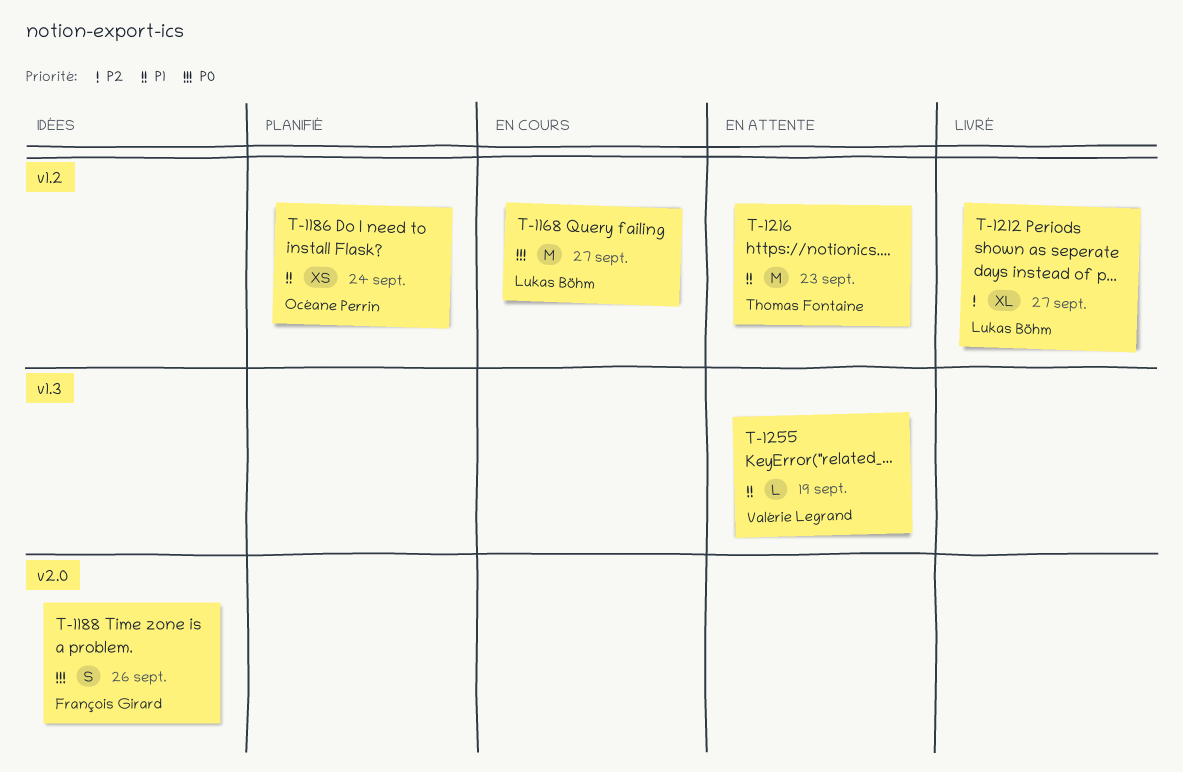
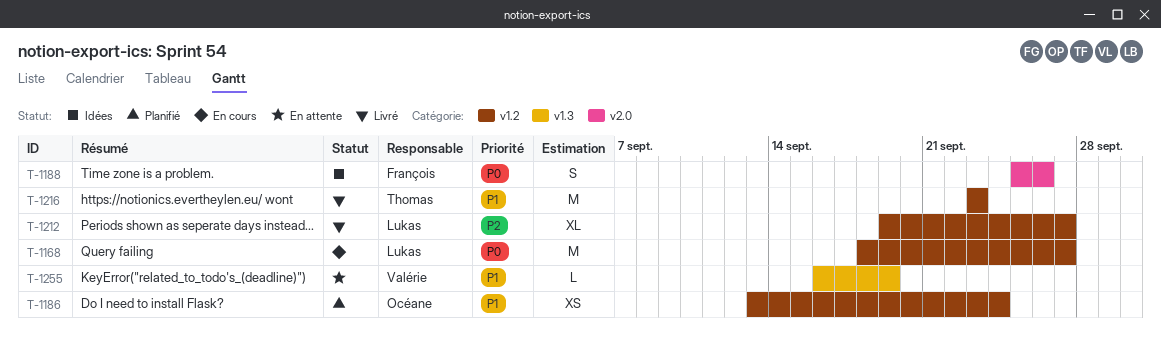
T-1216, status: En attente -> Livré

